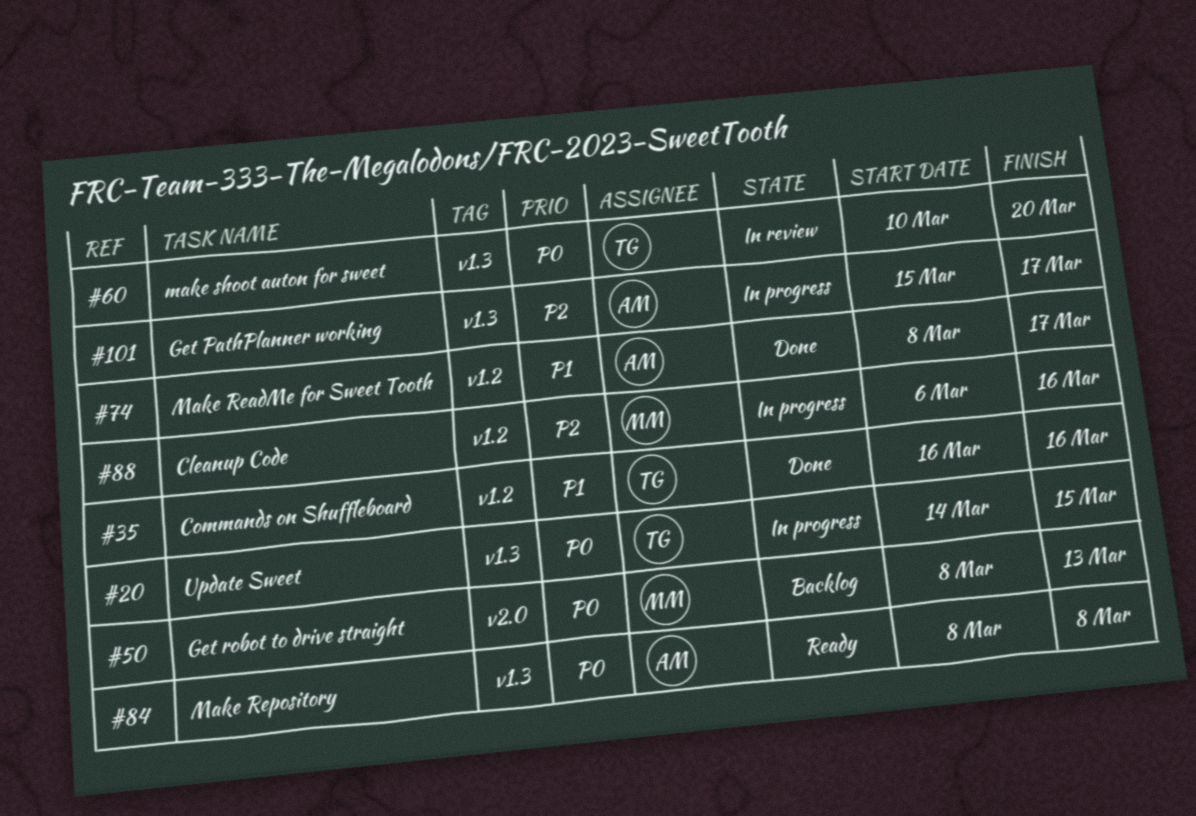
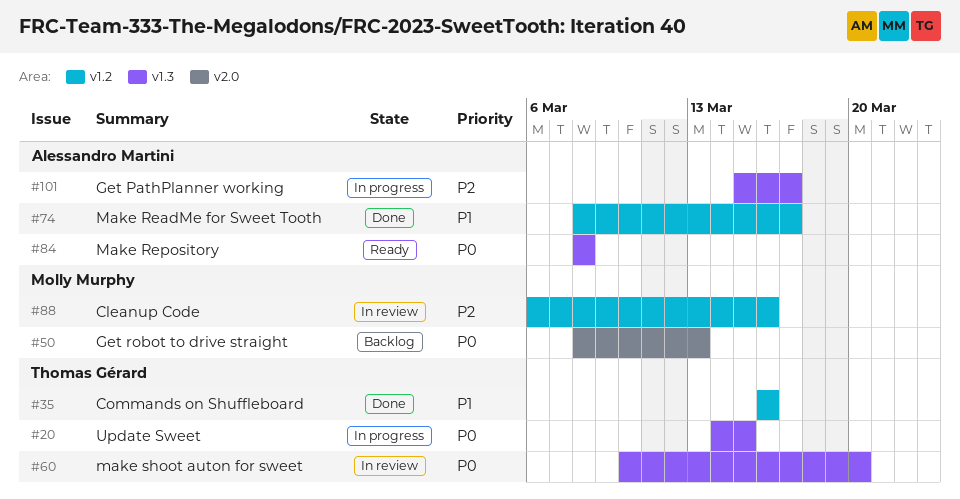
#88, status: In progress -> In review

